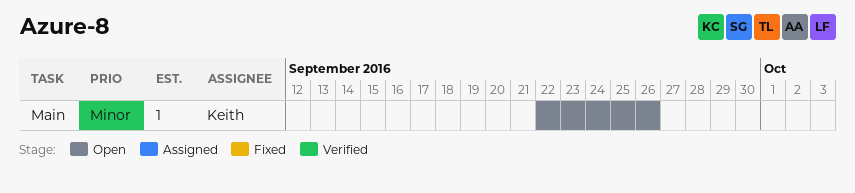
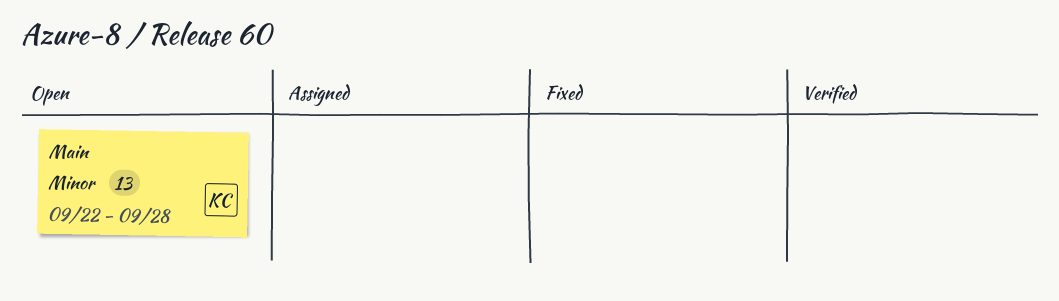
Main, estimate: 1 -> 13
Main, due: Sep 26 -> Sep 28

